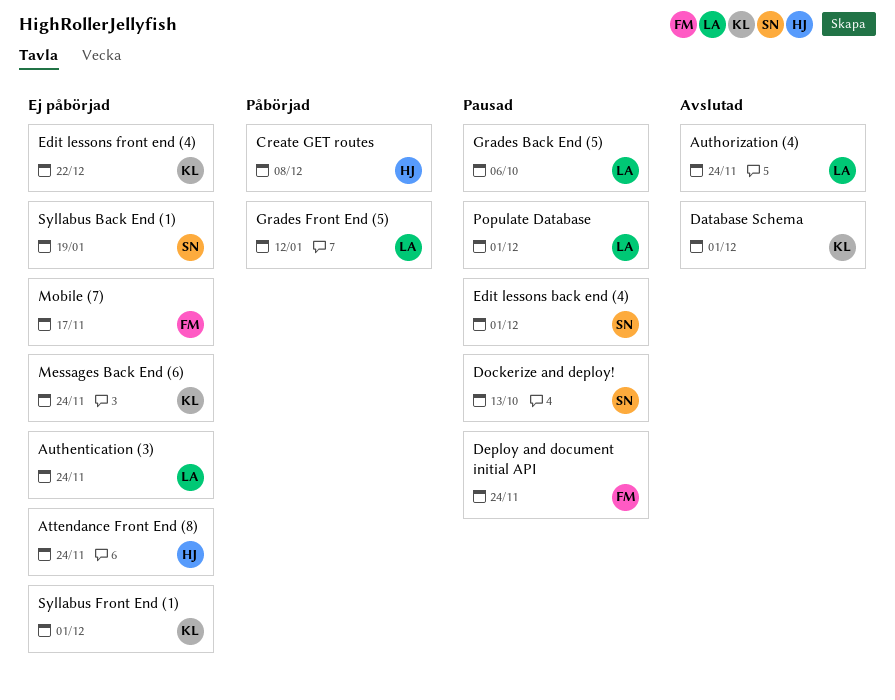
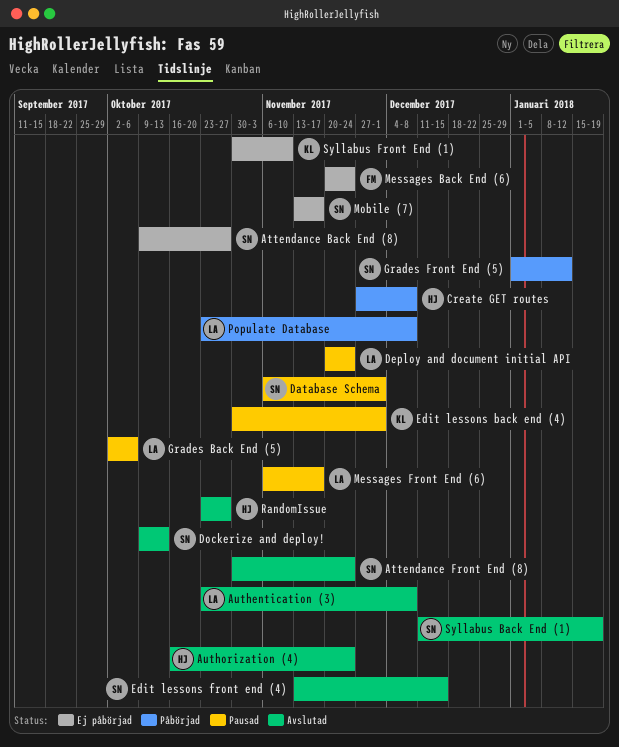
Attendance Back End (8): none -> present
Attendance Front End (8), status: Ej påbörjad -> Avslutad
Attendance Front End (8), owner: HJ -> SN
Authentication (3), status: Ej påbörjad -> Avslutad
Authentication (3), due: Nov 24 -> Dec 8
Authorization (4), owner: LA -> HJ
Database Schema, status: Avslutad -> Pausad
Database Schema, owner: KL -> SN
Deploy and document initial API, owner: FM -> LA
Dockerize and deploy!, status: Pausad -> Avslutad
Edit lessons back end (4), owner: SN -> KL
Edit lessons front end (4), status: Ej påbörjad -> Avslutad
Edit lessons front end (4), owner: KL -> SN
Edit lessons front end (4), due: Dec 22 -> Dec 15
Grades Front End (5), owner: LA -> SN
Messages Back End (6), owner: KL -> FM
Messages Front End (6): none -> present
Mobile (7), owner: FM -> SN
Populate Database, status: Pausad -> Påbörjad
Populate Database, due: Dec 1 -> Dec 8
RandomIssue: none -> present
Syllabus Back End (1), status: Ej påbörjad -> Avslutad
Syllabus Front End (1), due: Dec 1 -> Nov 10

